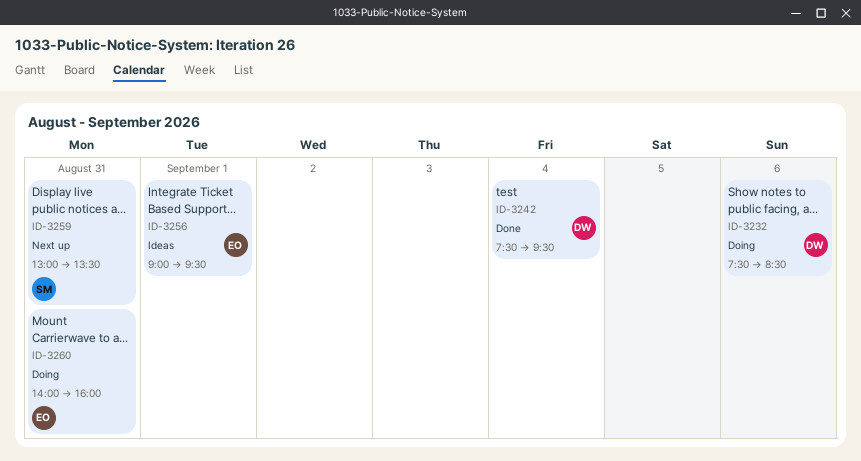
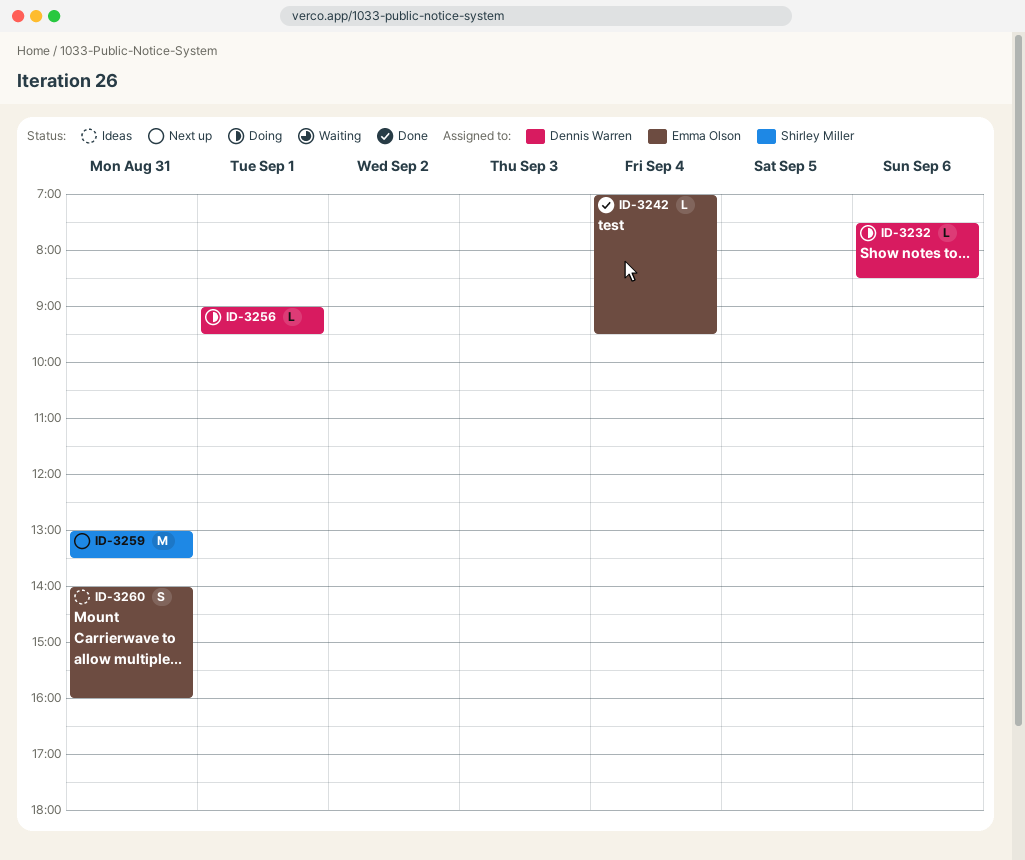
ID-3242, owner: Dennis Warren -> Emma Olson
ID-3242, begins: 07:30 -> 07:00
ID-3256, status: Ideas -> Doing
ID-3256, owner: Emma Olson -> Dennis Warren
ID-3260, status: Doing -> Ideas

